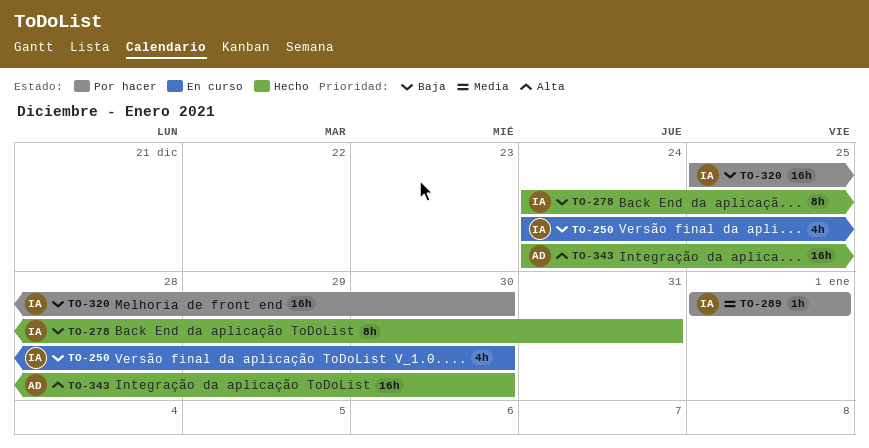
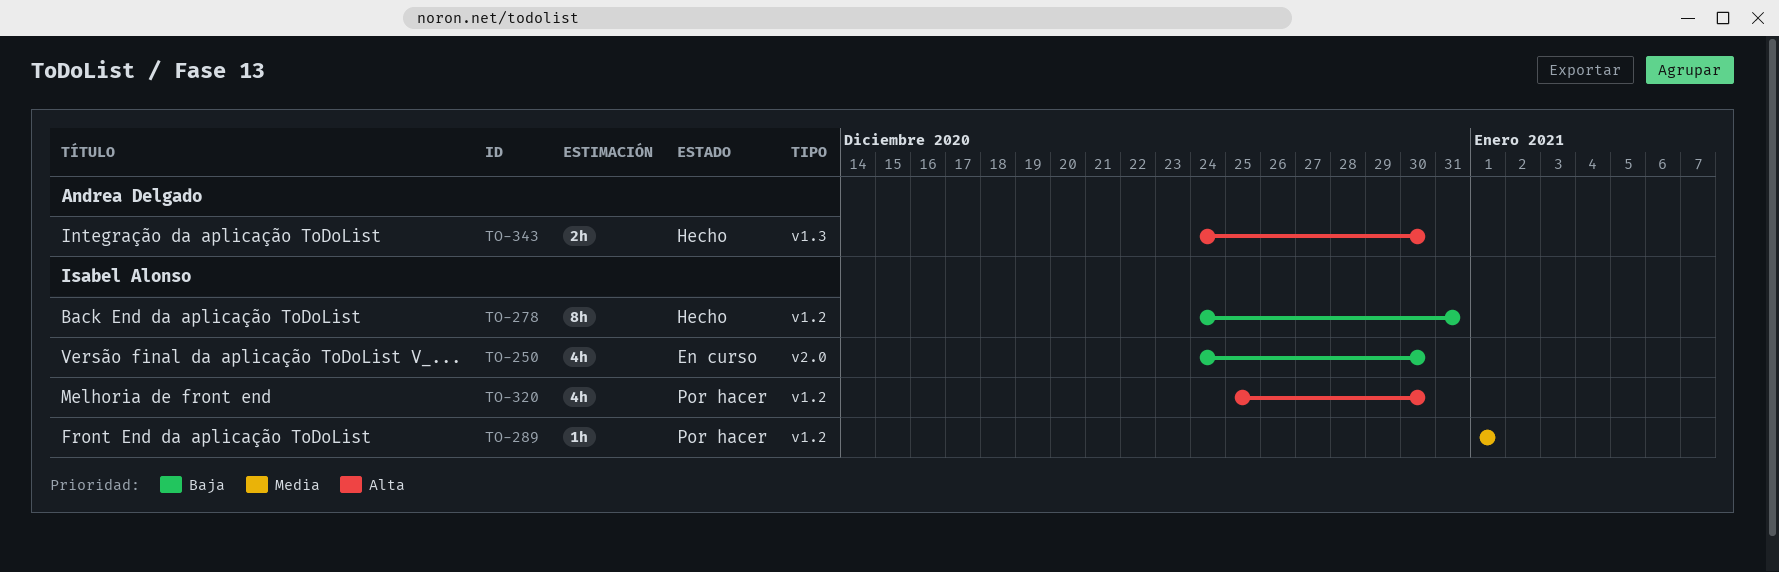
TO-320, priority: Baja -> Alta
TO-320, estimate: 16h -> 4h
TO-343, estimate: 16h -> 2h

